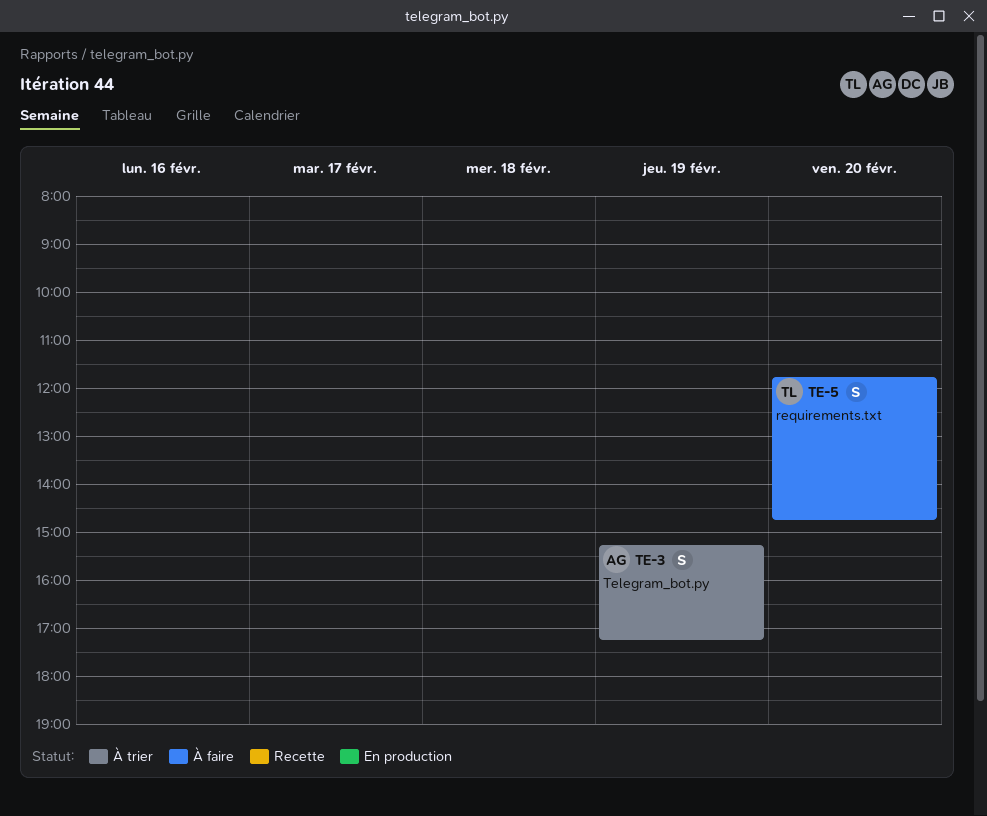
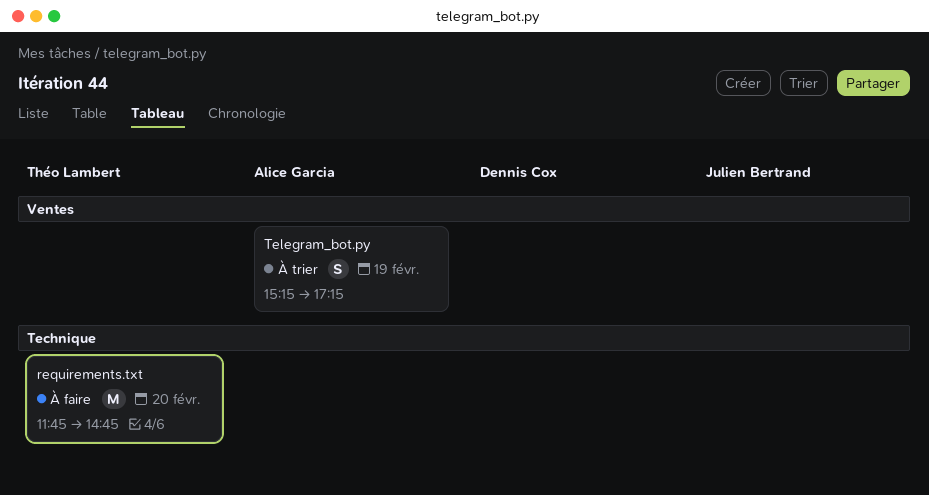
requirements.txt, estimate: S -> M

